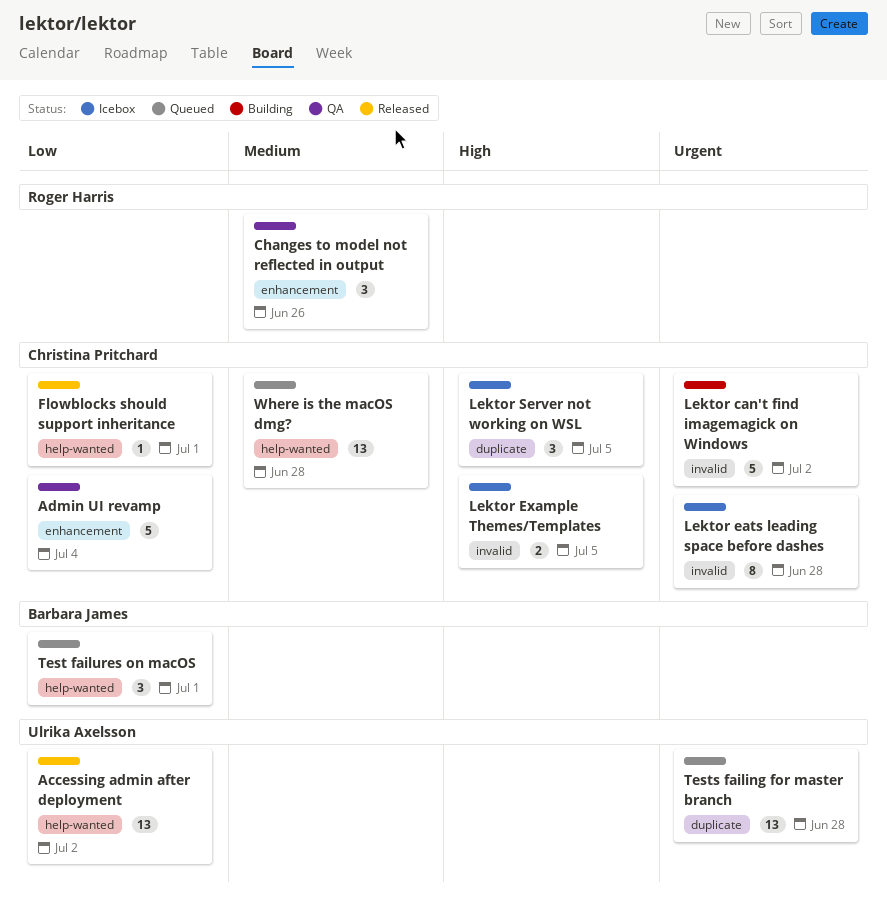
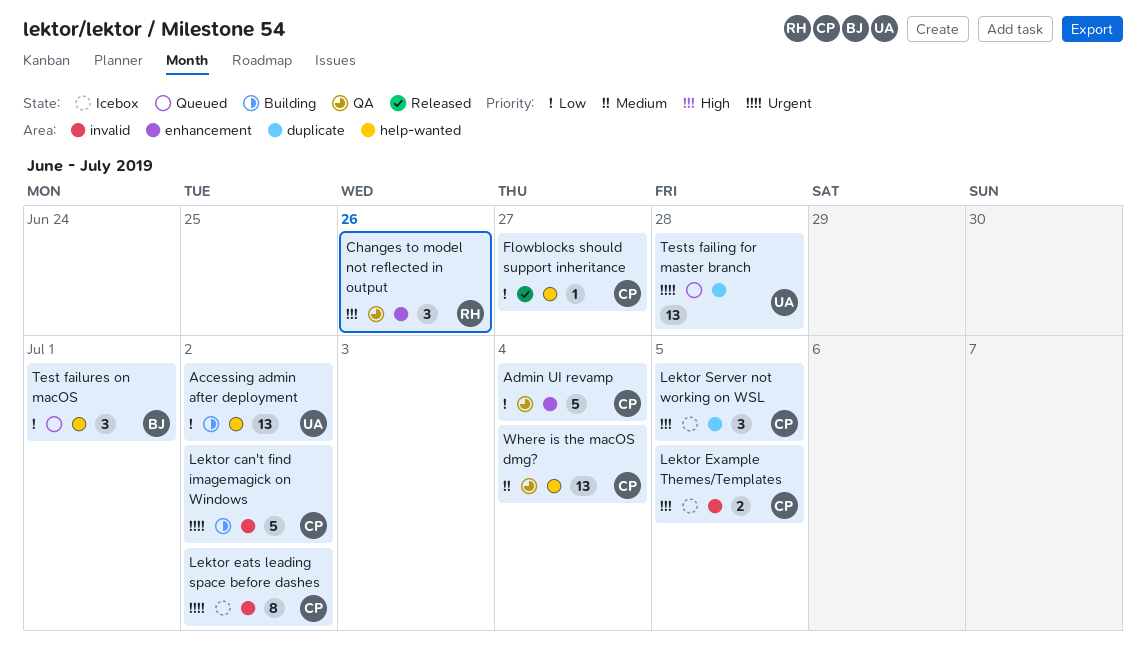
Accessing admin after deployment, status: Released -> Building
Changes to model not reflected in output, priority: Medium -> High
Flowblocks should support inheritance, due: Jul 1 -> Jun 27
Lektor eats leading space before dashes, due: Jun 28 -> Jul 2
Where is the macOS dmg?, status: Queued -> QA
Where is the macOS dmg?, due: Jun 28 -> Jul 4

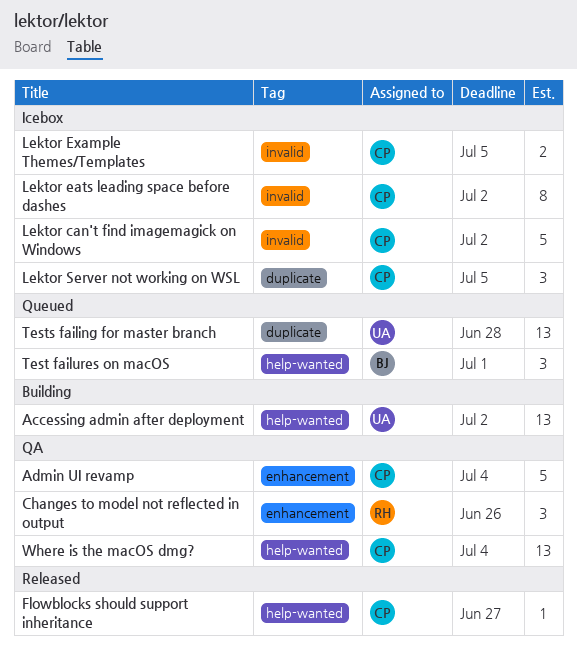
Lektor can't find imagemagick on Windows, status: Building -> Icebox

